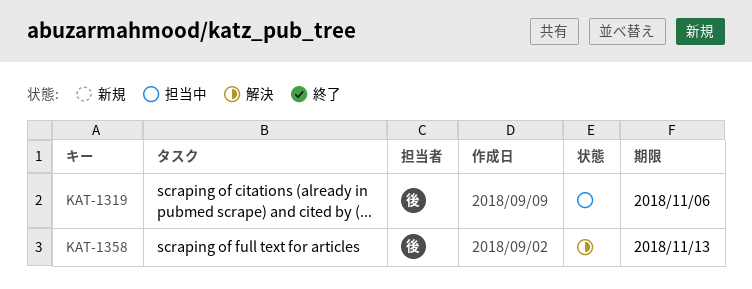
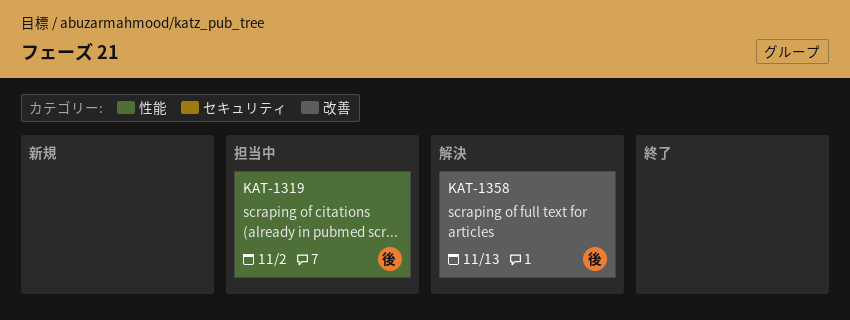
KAT-1319, due: Nov 6 -> Nov 2

